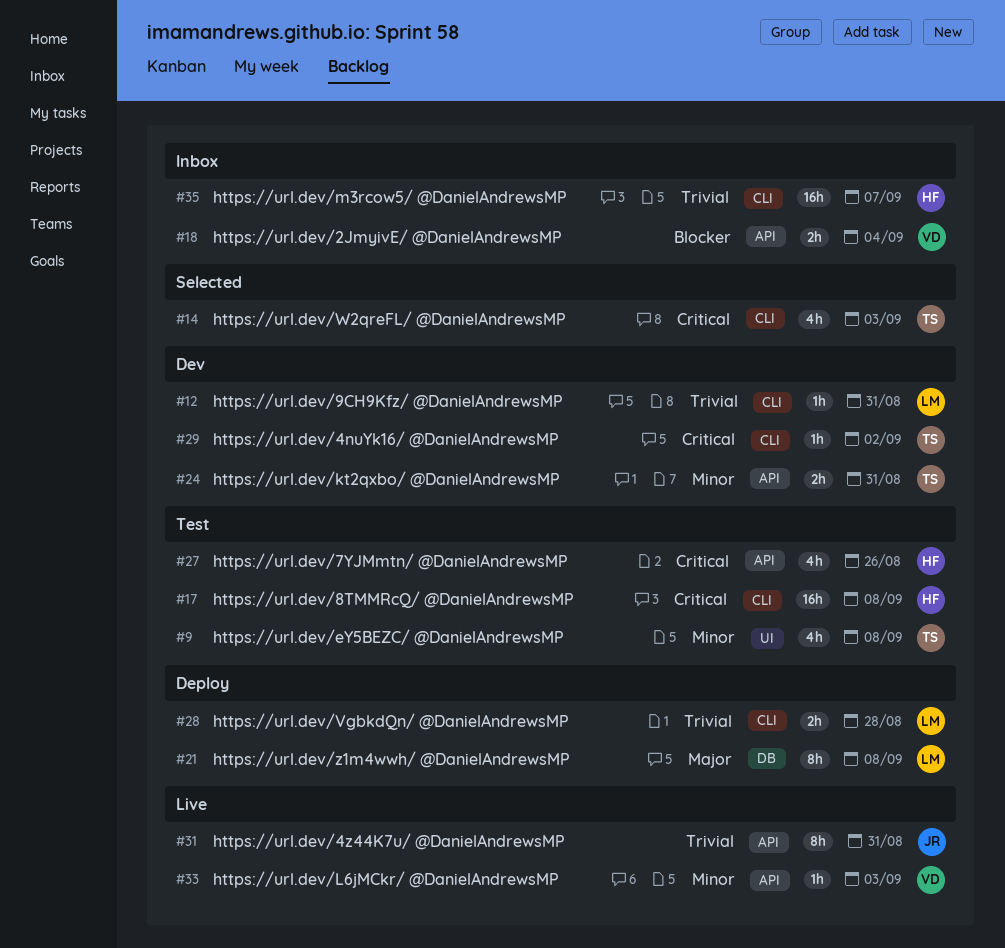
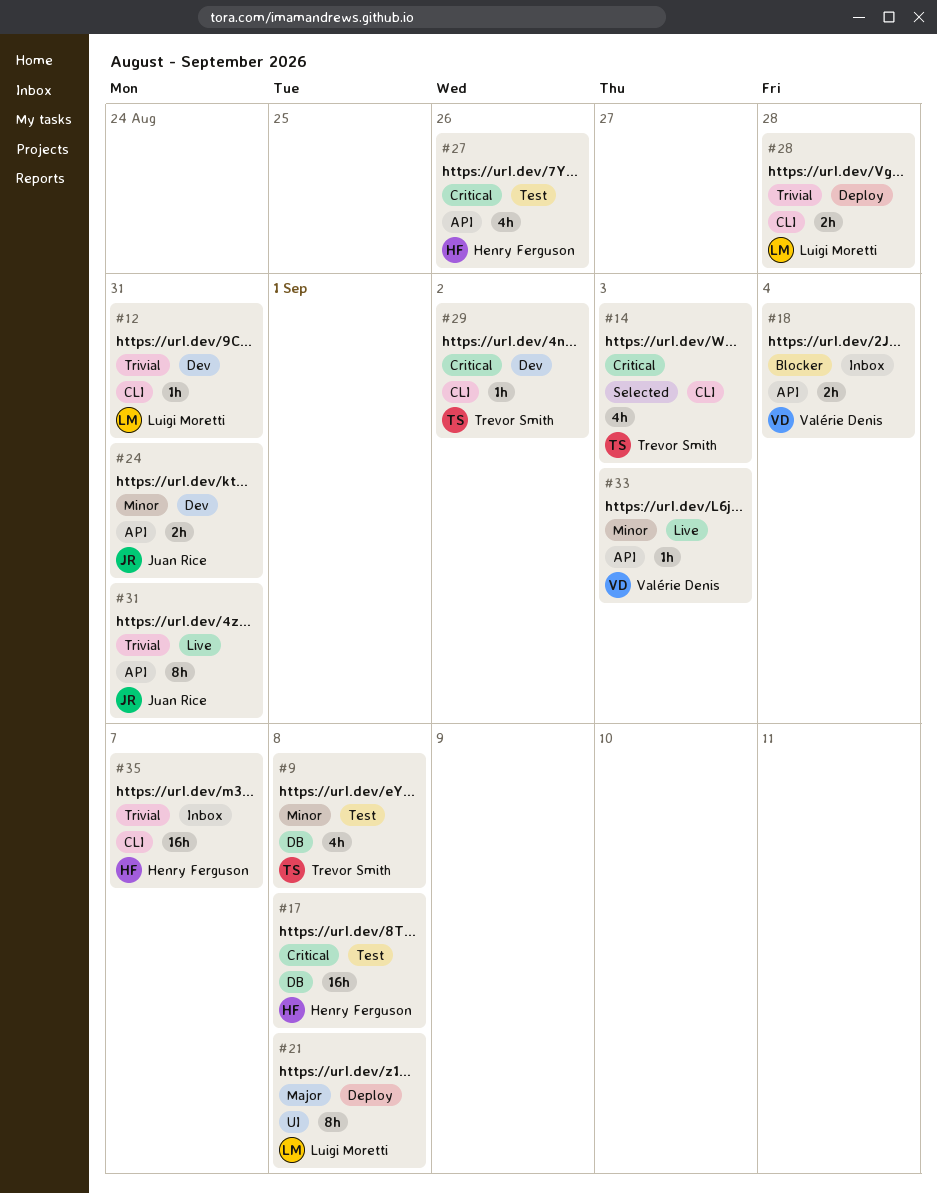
#9, label: UI -> DB
#17, label: CLI -> DB
#21, label: DB -> UI
#24, owner: Trevor Smith -> Juan Rice

